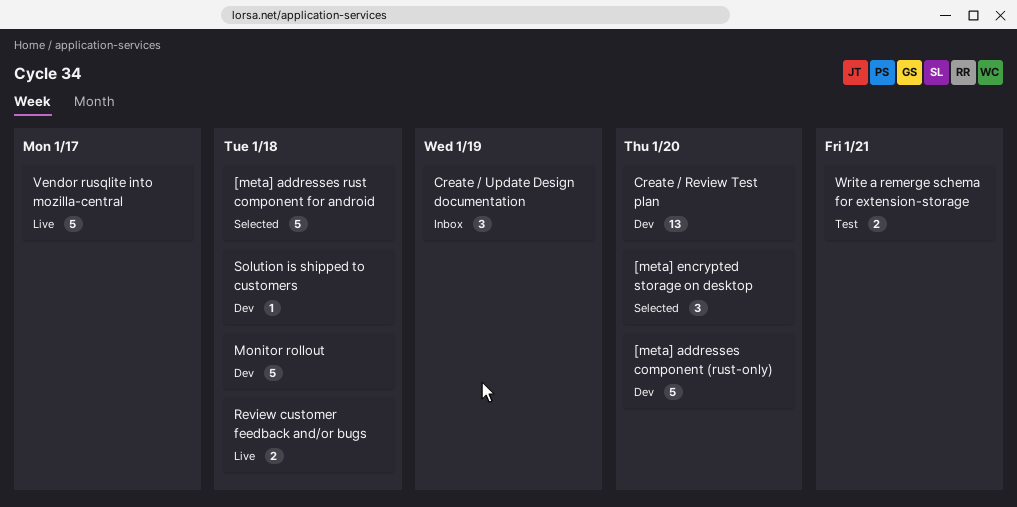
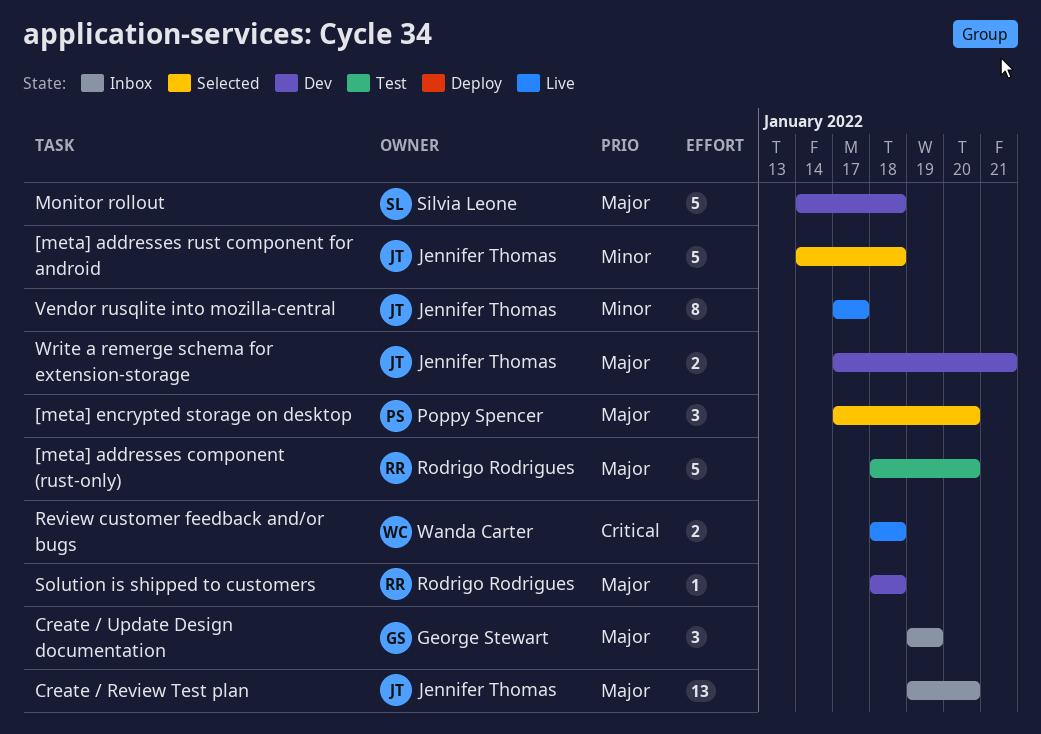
[meta] addresses component (rust-only), status: Dev -> Test
Create / Review Test plan, status: Dev -> Inbox
Vendor rusqlite into mozilla-central, estimate: 5 -> 8
Write a remerge schema for extension-storage, status: Test -> Dev

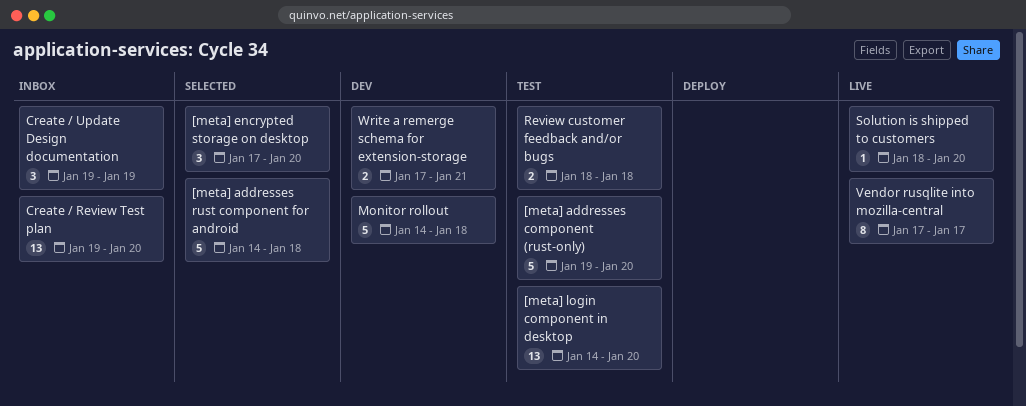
[meta] addresses component (rust-only), start: Jan 18 -> Jan 19
[meta] login component in desktop: none -> present
Review customer feedback and/or bugs, status: Live -> Test
Solution is shipped to customers, status: Dev -> Live
Solution is shipped to customers, due: Jan 18 -> Jan 20

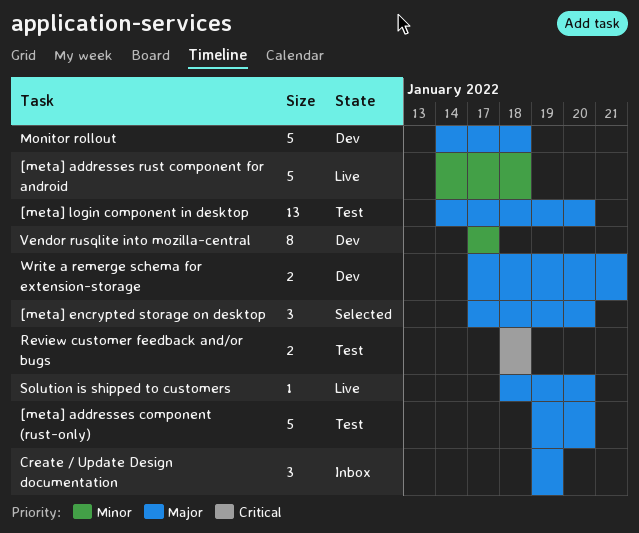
[meta] addresses rust component for android, status: Selected -> Live
Create / Review Test plan: present -> none
Vendor rusqlite into mozilla-central, status: Live -> Dev

